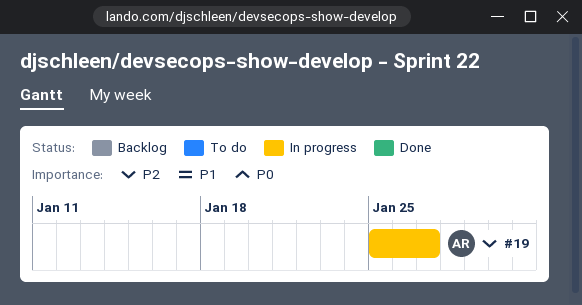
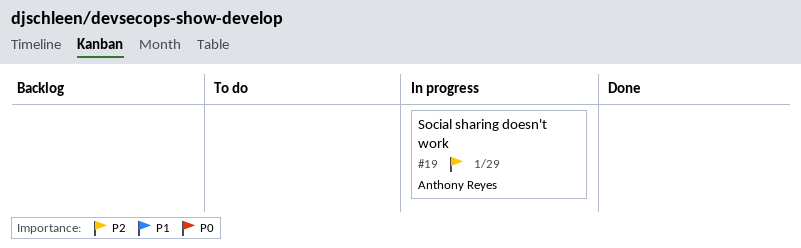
#19, due: Jan 27 -> Jan 29

